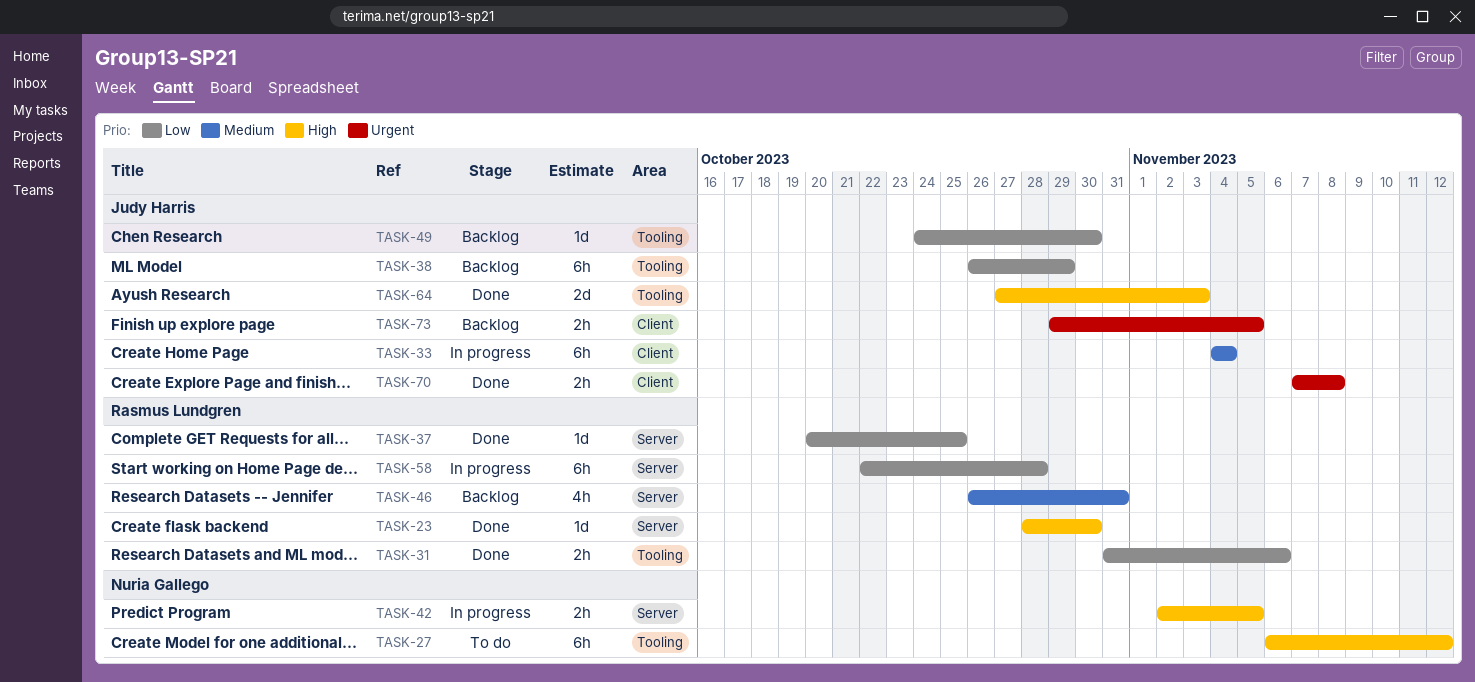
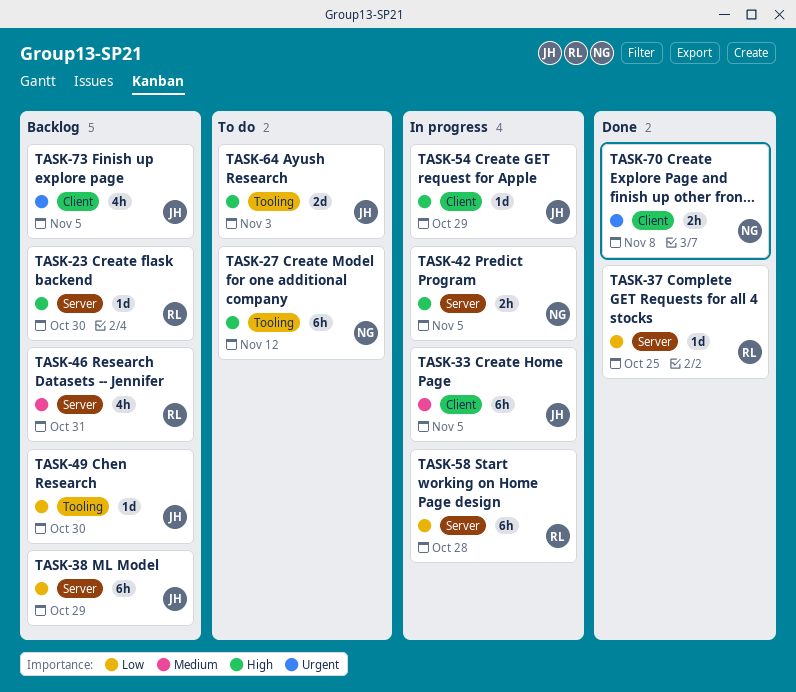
TASK-23, status: Done -> Backlog
TASK-31: present -> none
TASK-33, due: Nov 4 -> Nov 5
TASK-38, label: Tooling -> Server
TASK-54: none -> present
TASK-64, status: Done -> To do
TASK-70, owner: Judy Harris -> Nuria Gallego
TASK-73, estimate: 2h -> 4h

